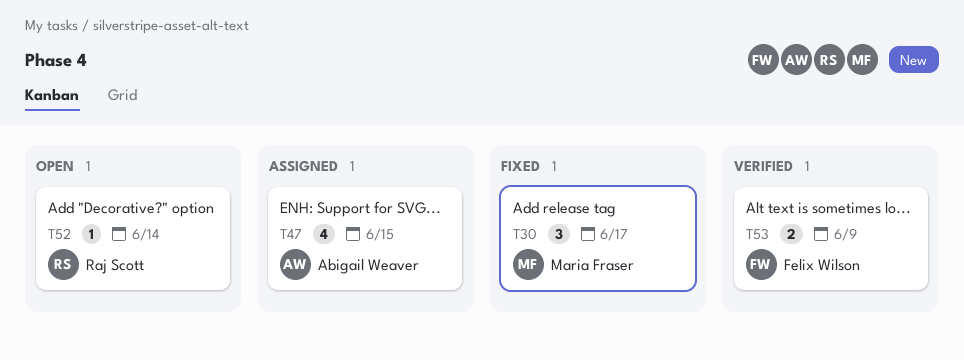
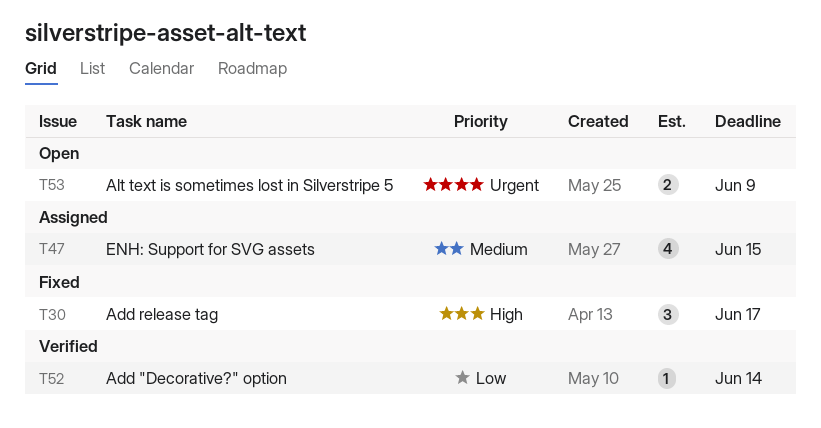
T52, status: Open -> Verified
T53, status: Verified -> Open

